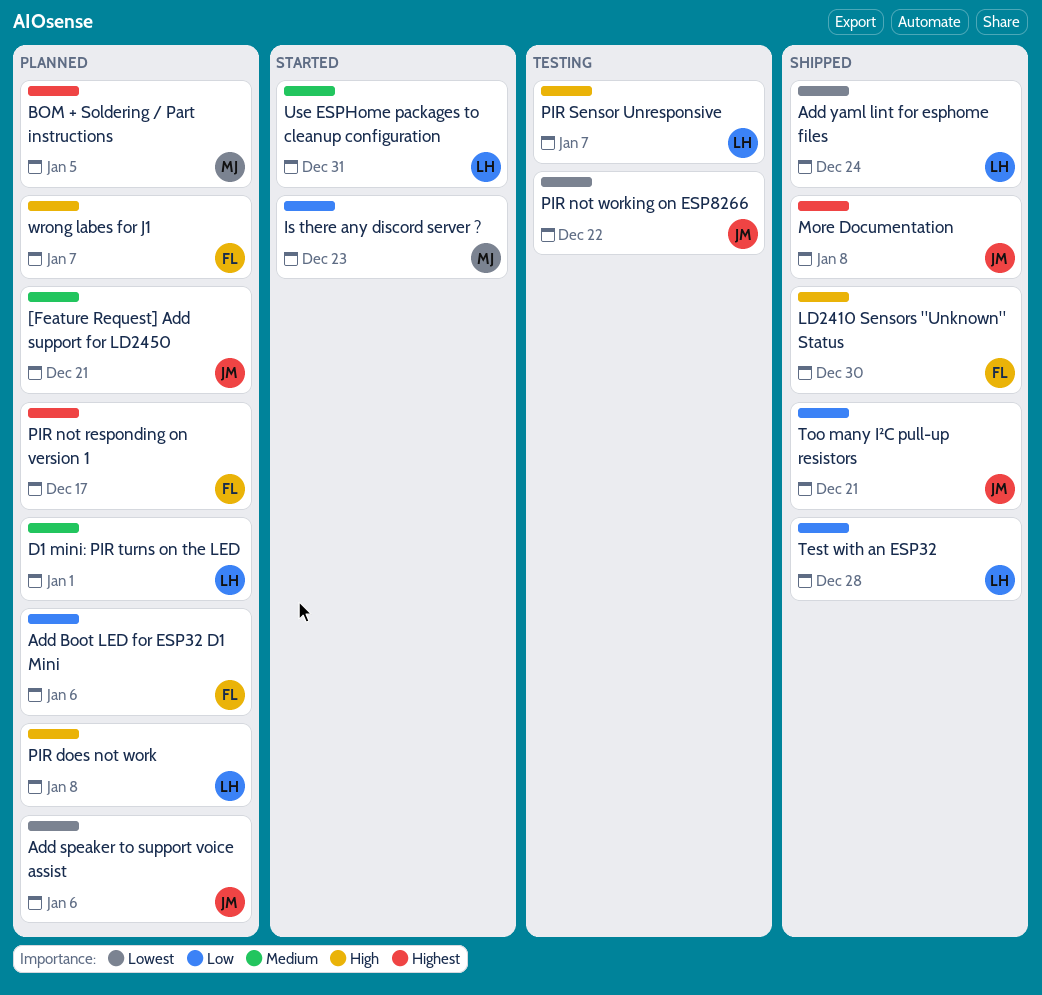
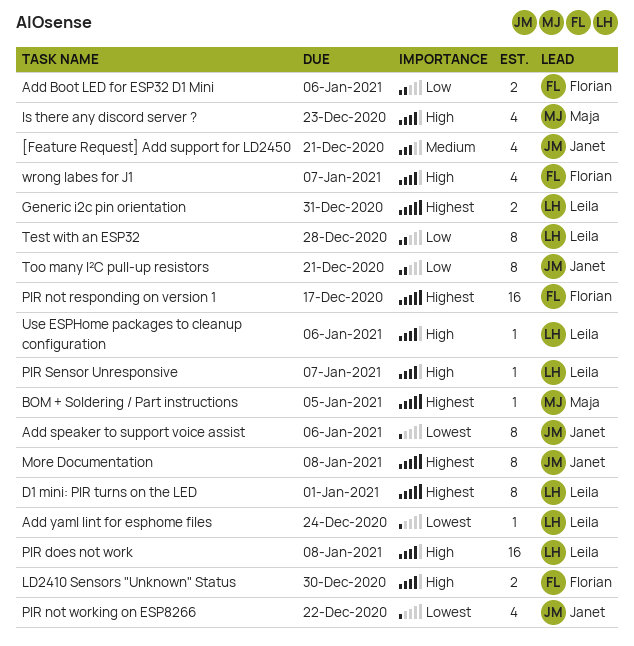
D1 mini: PIR turns on the LED, priority: Medium -> Highest
Generic i2c pin orientation: none -> present
Is there any discord server ?, priority: Low -> High
Use ESPHome packages to cleanup configuration, priority: Medium -> High
Use ESPHome packages to cleanup configuration, due: Dec 31 -> Jan 6

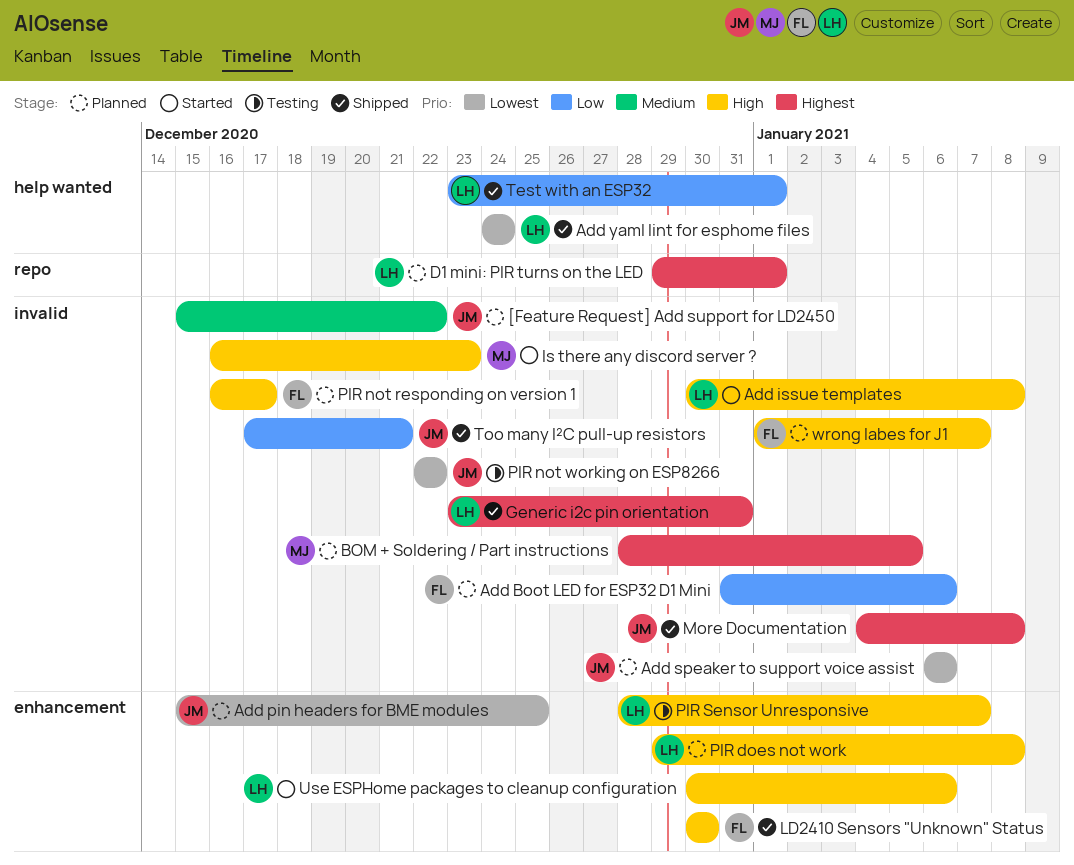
[Feature Request] Add support for LD2450, due: Dec 21 -> Dec 22
Add issue templates: none -> present
Add pin headers for BME modules: none -> present
PIR not responding on version 1, priority: Highest -> High
Test with an ESP32, due: Dec 28 -> Jan 1

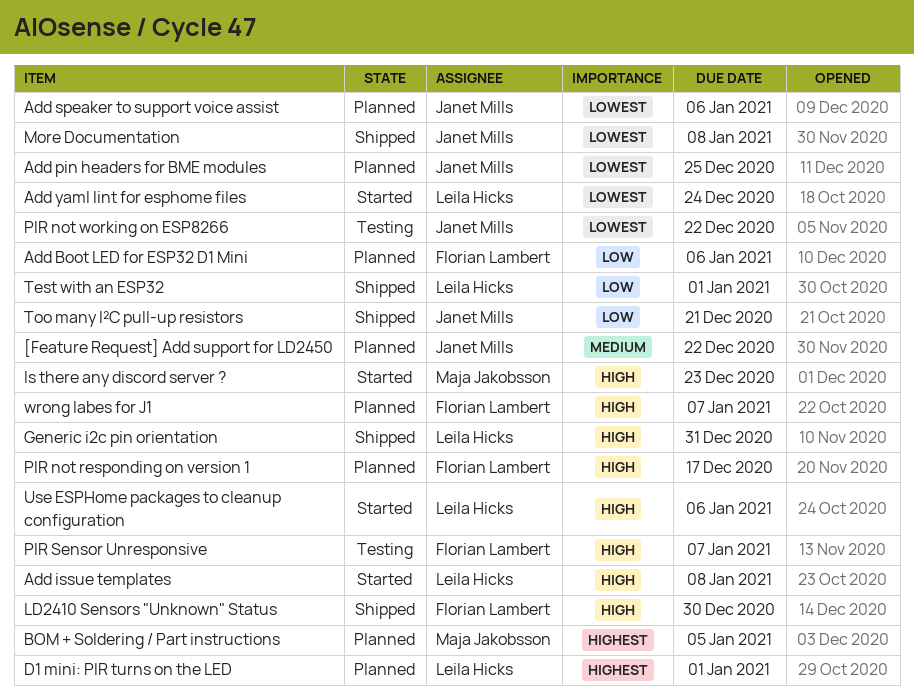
Add yaml lint for esphome files, status: Shipped -> Started
Generic i2c pin orientation, priority: Highest -> High
More Documentation, priority: Highest -> Lowest
PIR does not work: present -> none
PIR Sensor Unresponsive, owner: Leila Hicks -> Florian Lambert

